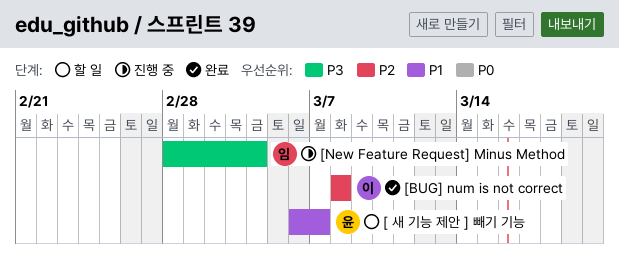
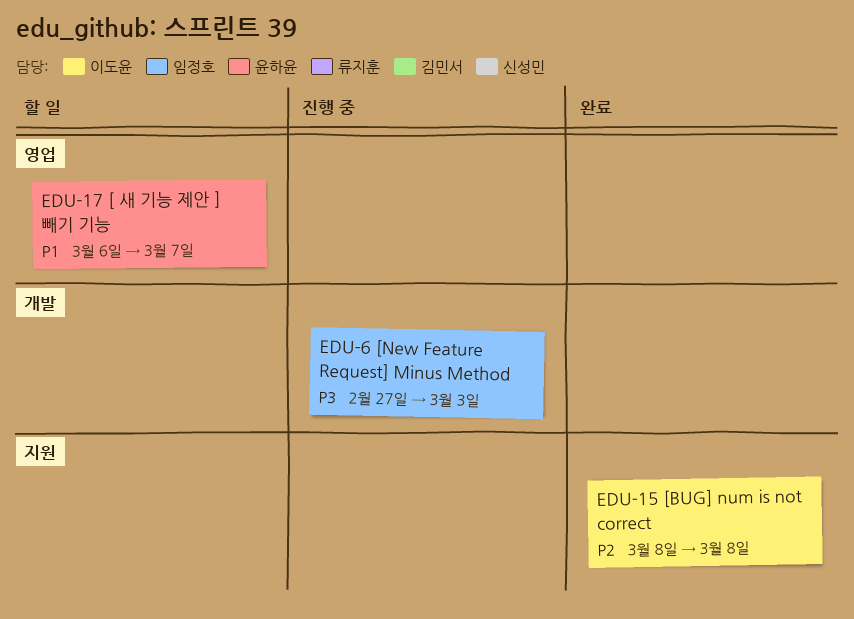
[New Feature Request] Minus Method, start: Feb 28 -> Feb 27
[New Feature Request] Minus Method, due: Mar 4 -> Mar 3

